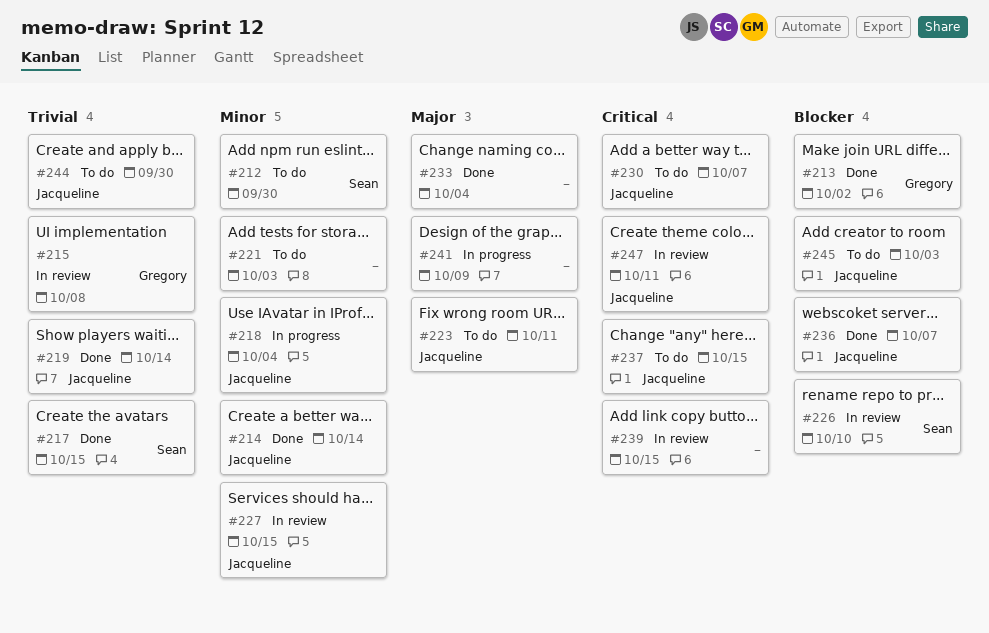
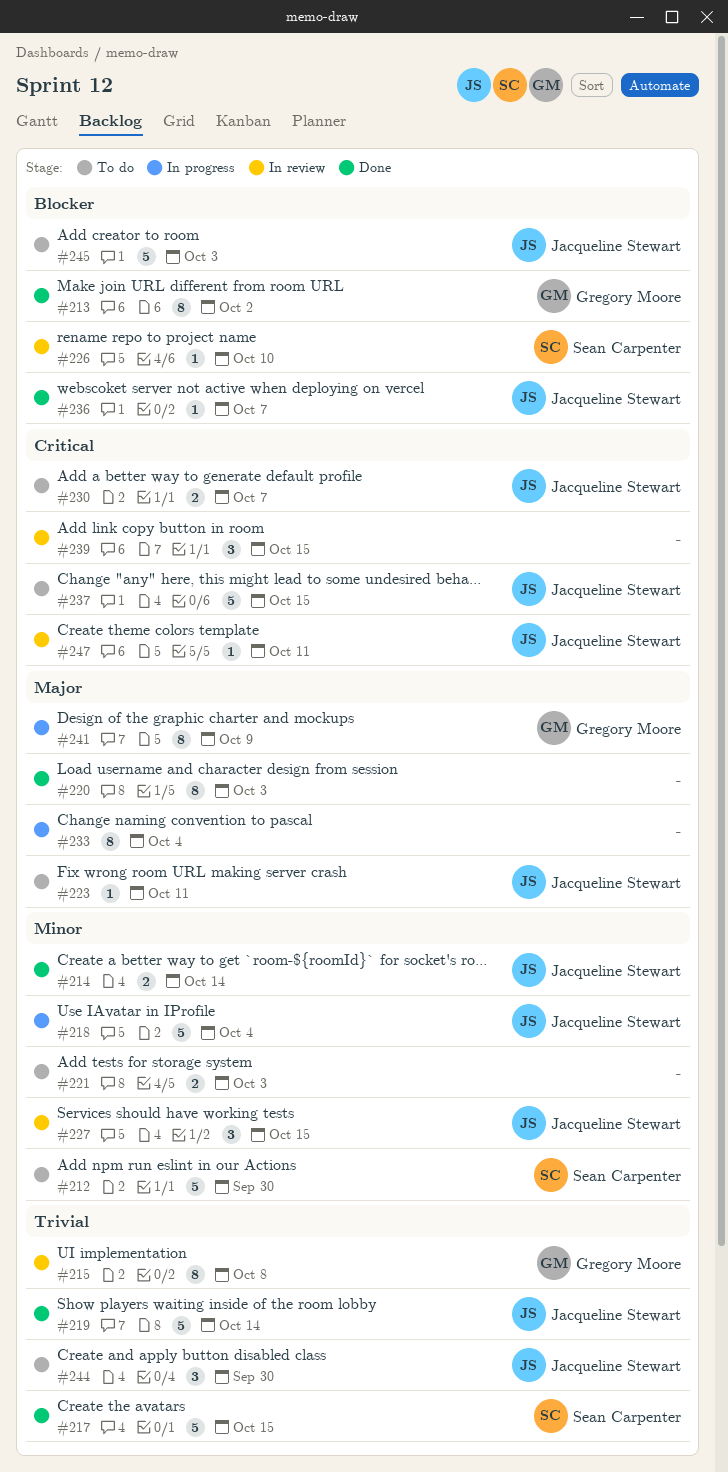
#220: none -> present
#233, status: Done -> In progress
#241, owner: none -> Gregory Moore

